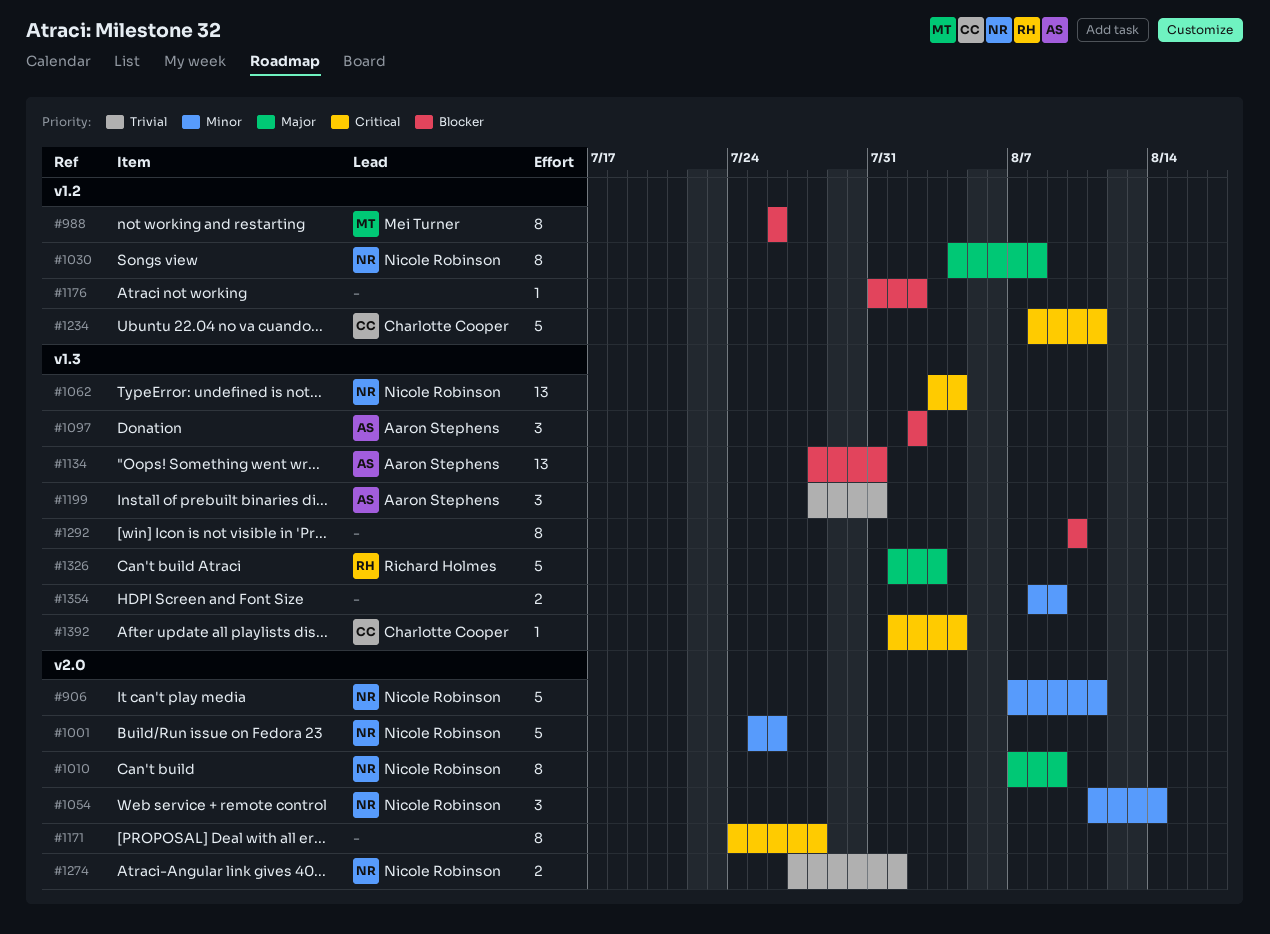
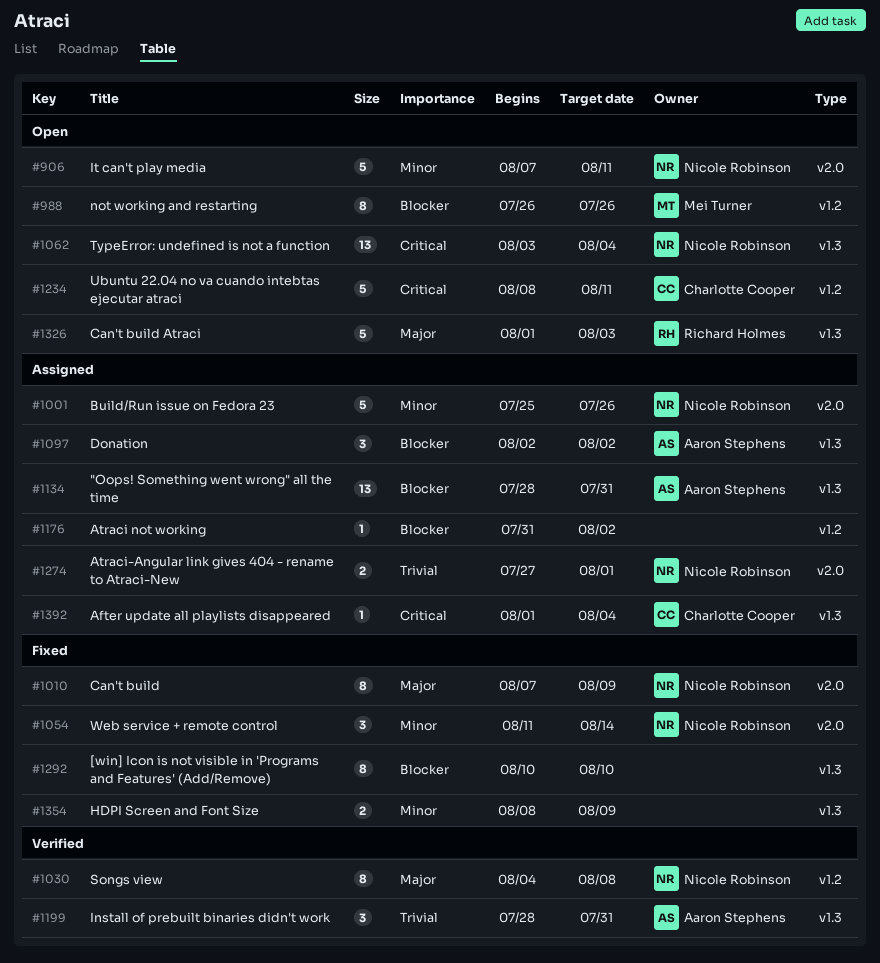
#1171: present -> none

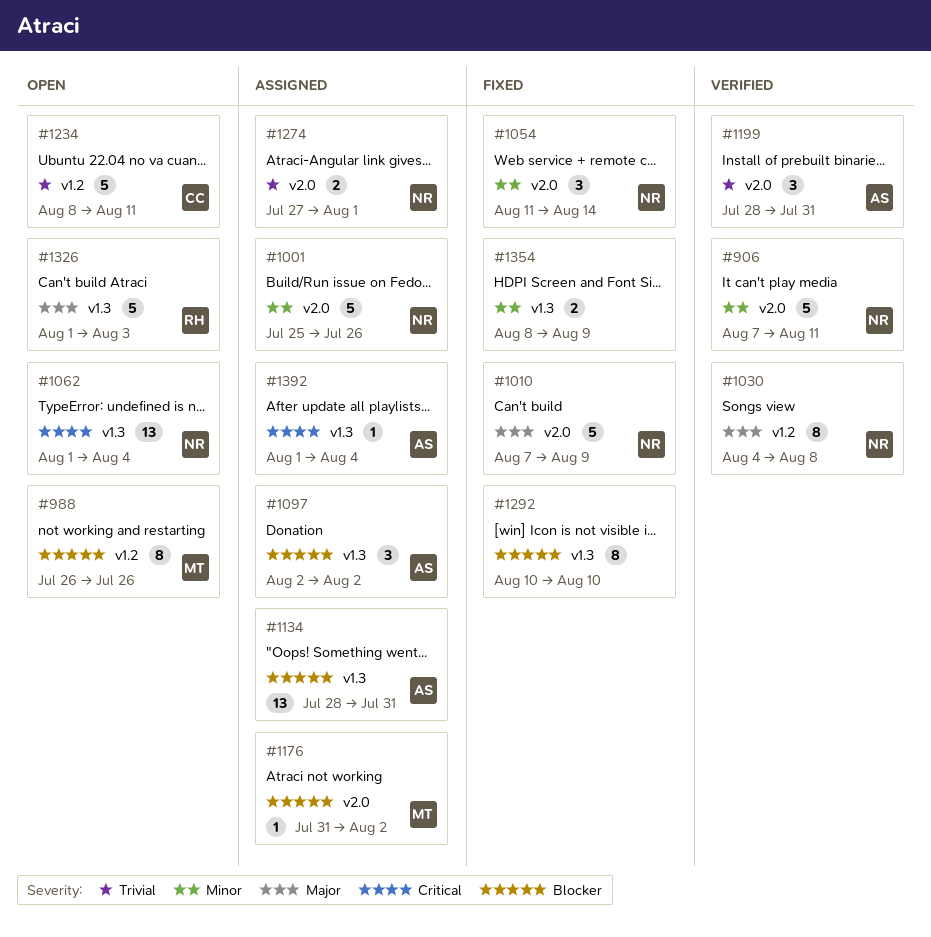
#906, status: Open -> Verified
#1010, estimate: 8 -> 5
#1062, start: Aug 3 -> Aug 1
#1176, owner: none -> Mei Turner
#1176, label: v1.2 -> v2.0
#1199, label: v1.3 -> v2.0
#1234, priority: Critical -> Trivial
#1392, owner: Charlotte Cooper -> Aaron Stephens

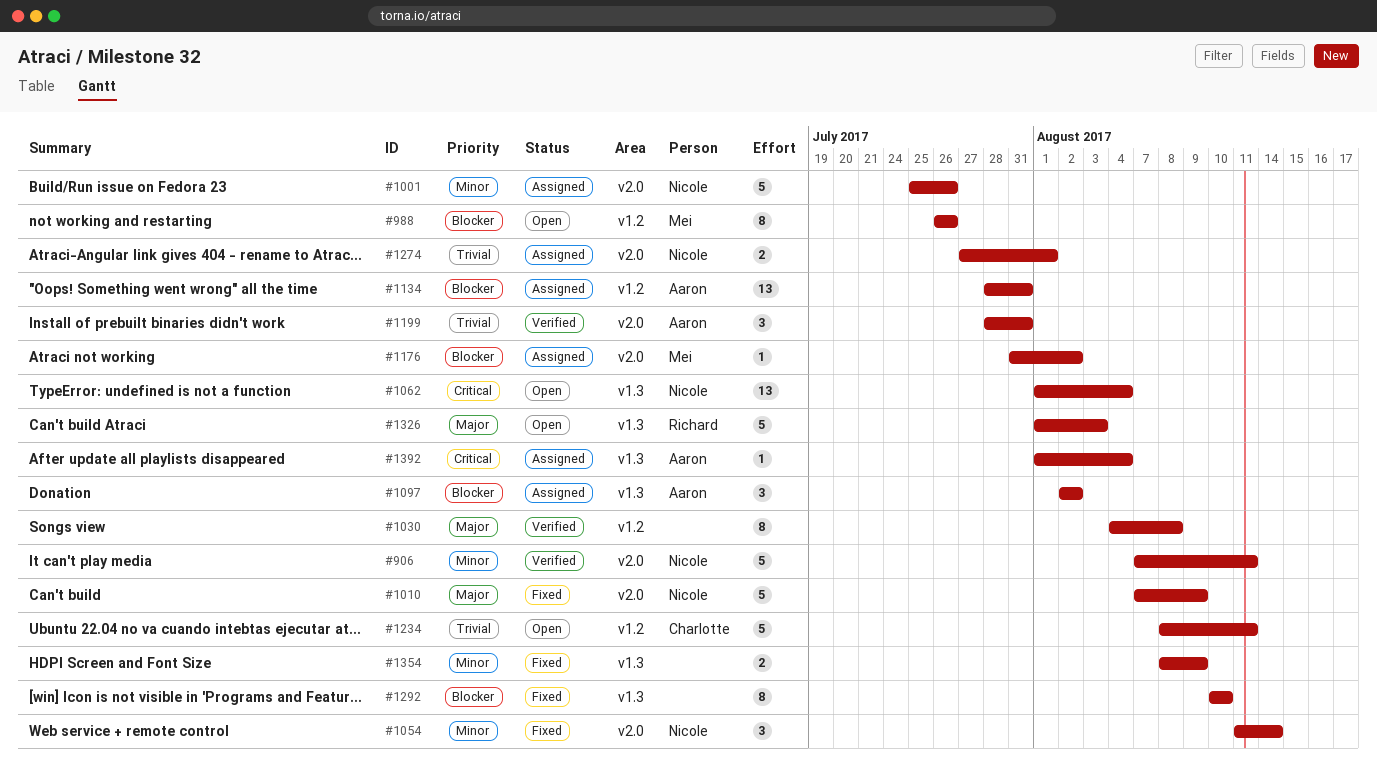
#1030, owner: Nicole -> none
#1134, label: v1.3 -> v1.2

